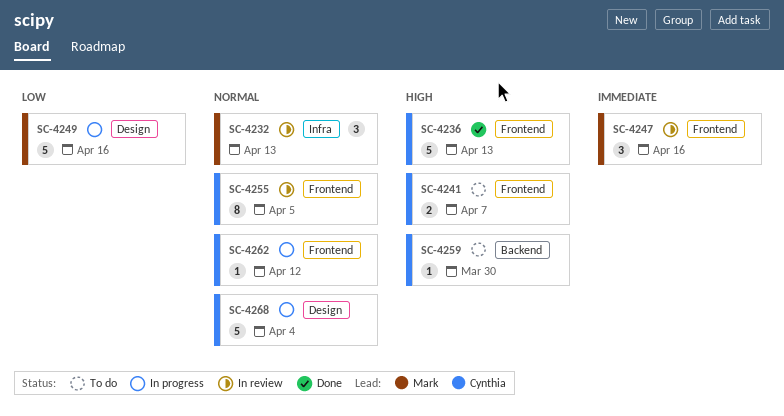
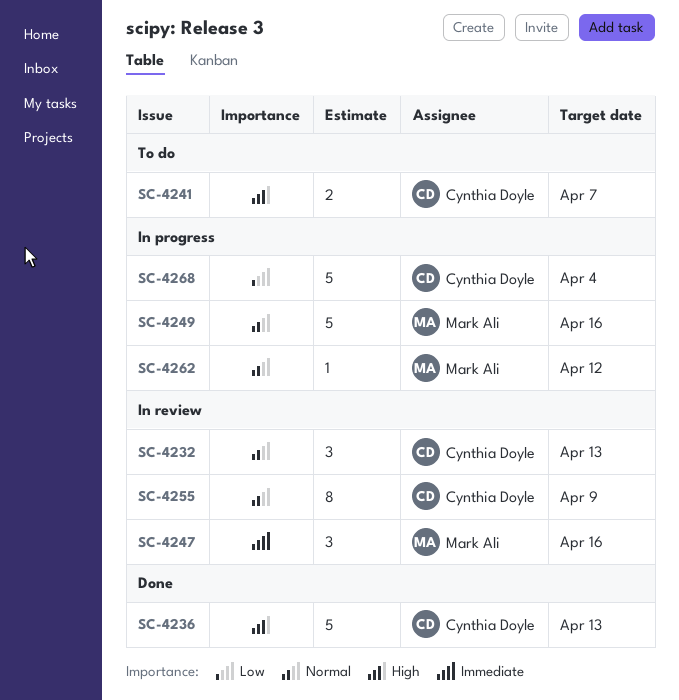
SC-4232, owner: Mark Ali -> Cynthia Doyle
SC-4249, priority: Low -> Normal
SC-4255, due: Apr 5 -> Apr 9
SC-4259: present -> none
SC-4262, owner: Cynthia Doyle -> Mark Ali
SC-4268, priority: Normal -> Low

